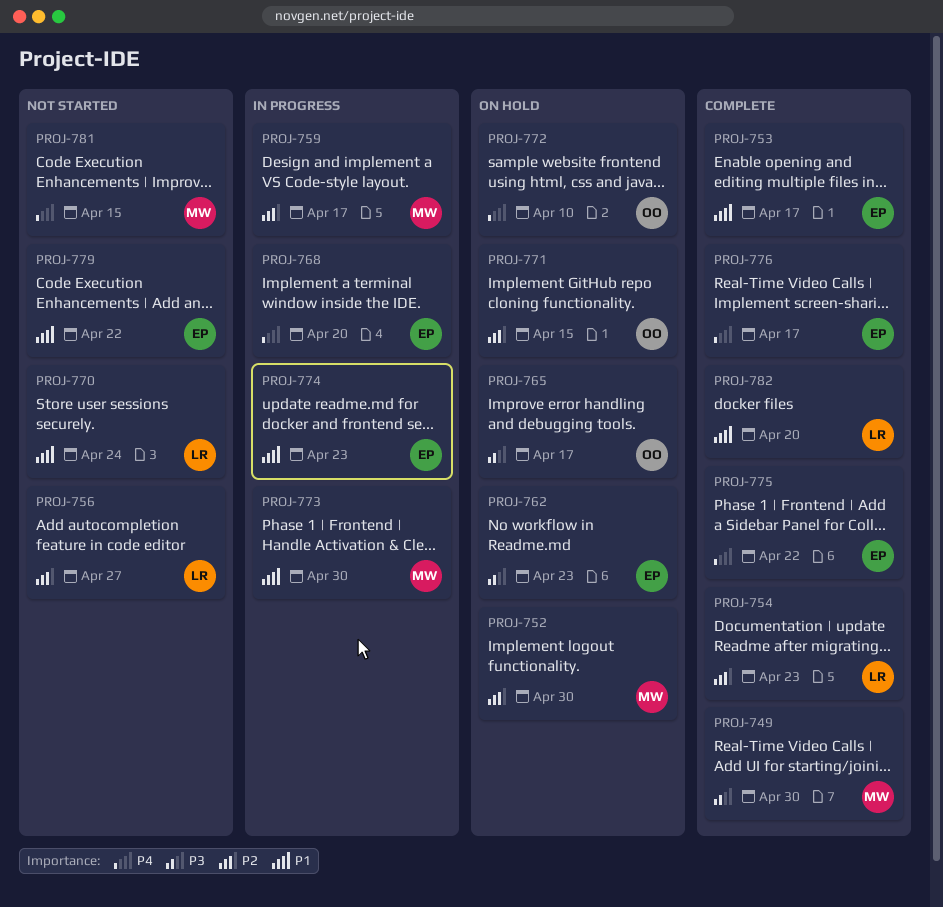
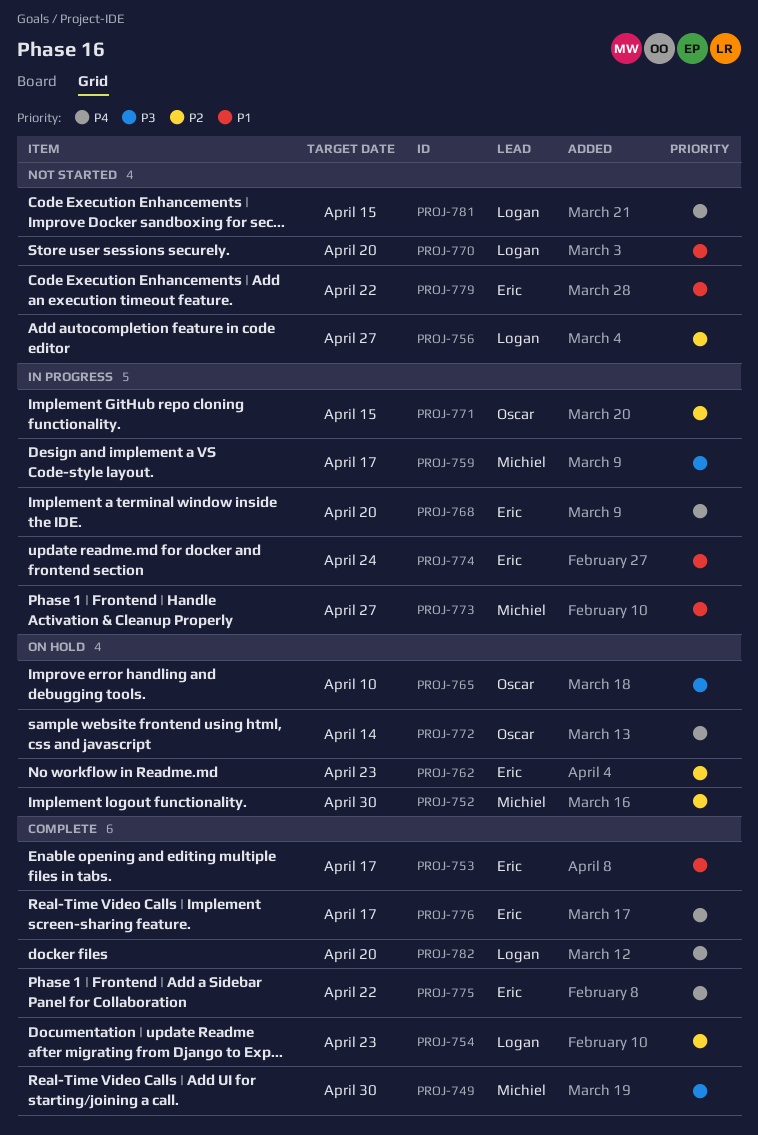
PROJ-759, priority: P2 -> P3
PROJ-762, priority: P3 -> P2
PROJ-765, due: Apr 17 -> Apr 10
PROJ-770, due: Apr 24 -> Apr 20
PROJ-771, status: On hold -> In progress
PROJ-772, due: Apr 10 -> Apr 14
PROJ-773, due: Apr 30 -> Apr 27
PROJ-774, due: Apr 23 -> Apr 24
PROJ-781, owner: Michiel -> Logan
PROJ-782, priority: P1 -> P4

